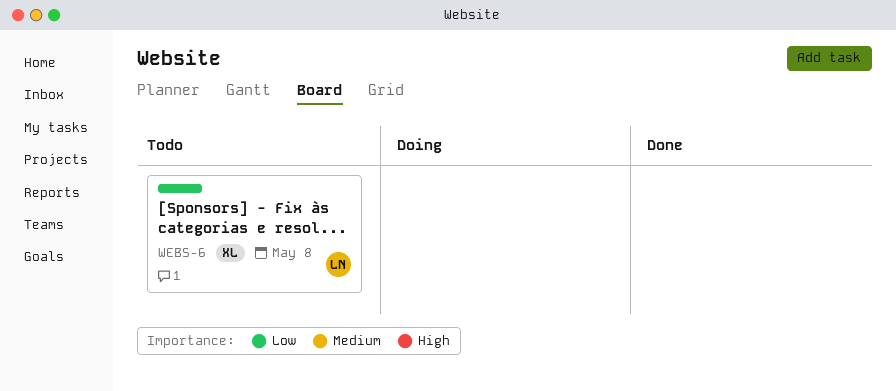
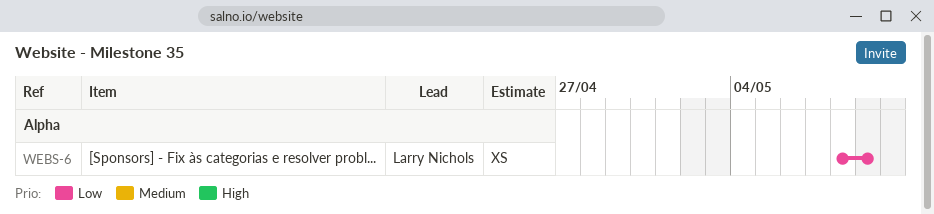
WEBS-6, estimate: XL -> XS
WEBS-6, due: May 8 -> May 9

